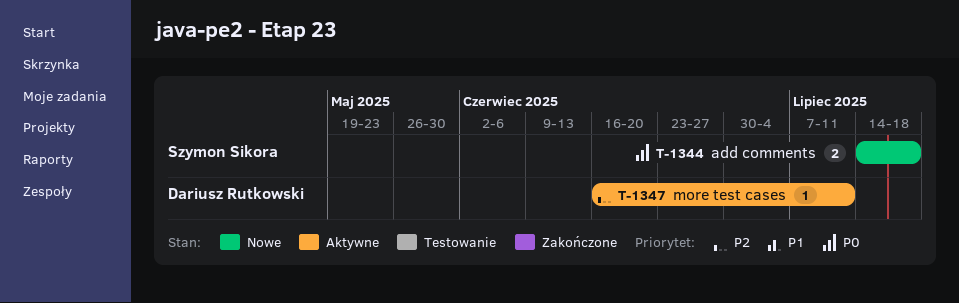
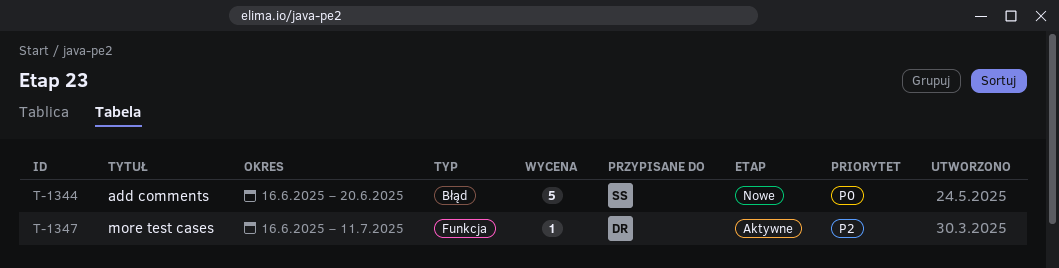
T-1344, estimate: 2 -> 5
T-1344, start: Jul 14 -> Jun 16
T-1344, due: Jul 18 -> Jun 20

